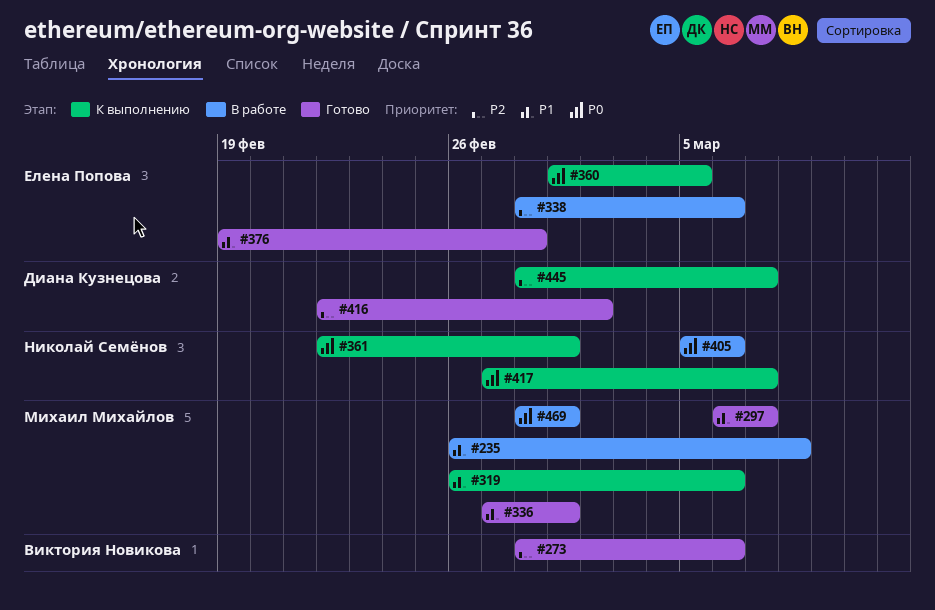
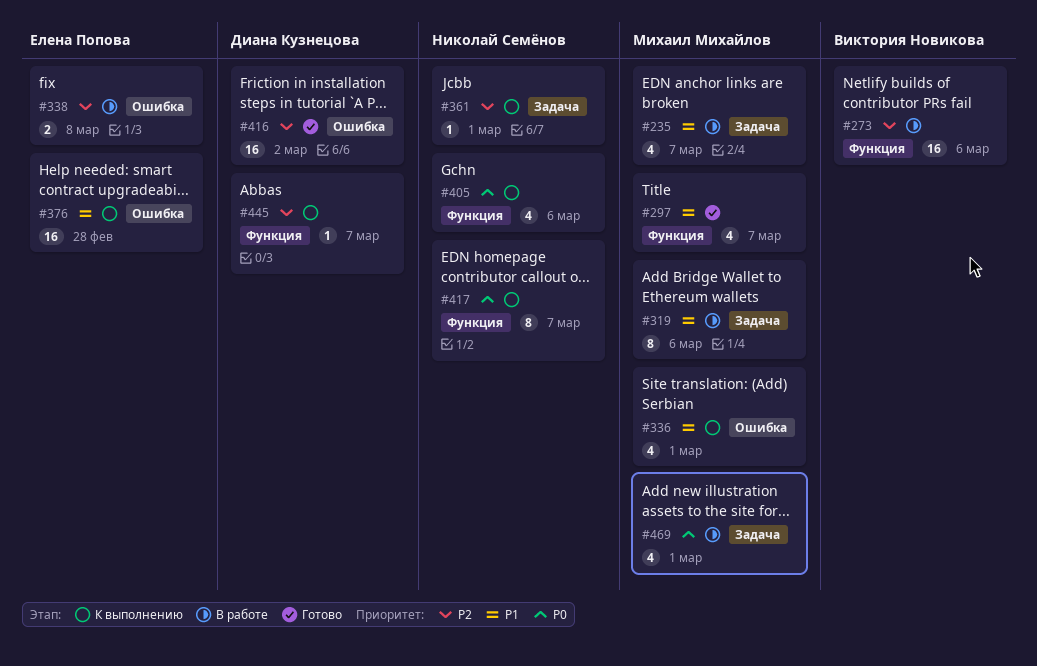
#235, due: Mar 8 -> Mar 7
#273, status: Готово -> В работе
#319, status: К выполнению -> В работе
#336, status: Готово -> К выполнению
#338, due: Mar 6 -> Mar 8
#360: present -> none
#361, priority: P0 -> P2
#376, status: Готово -> К выполнению
#405, status: В работе -> К выполнению

